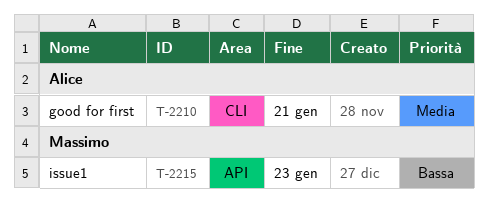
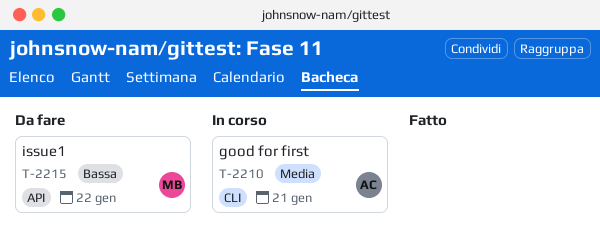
T-2215, due: Jan 23 -> Jan 22

